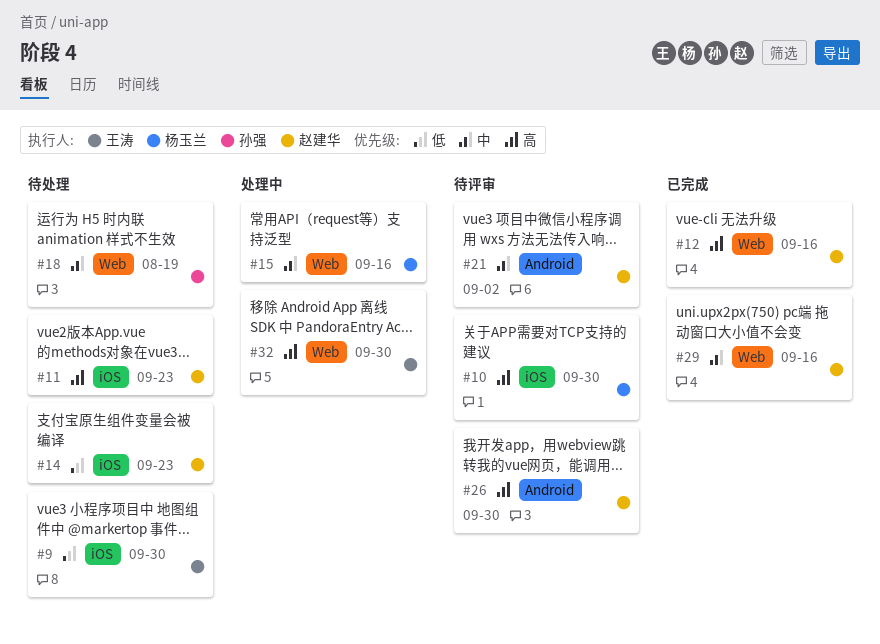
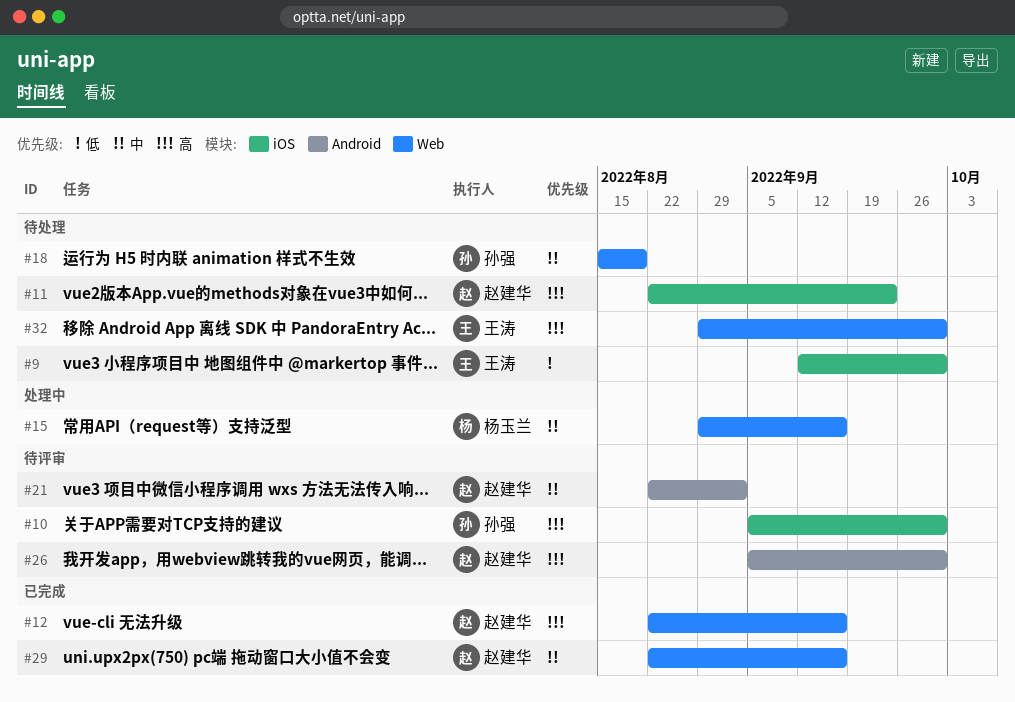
#10, owner: 杨玉兰 -> 孙强
#14: present -> none
#32, status: 处理中 -> 待处理

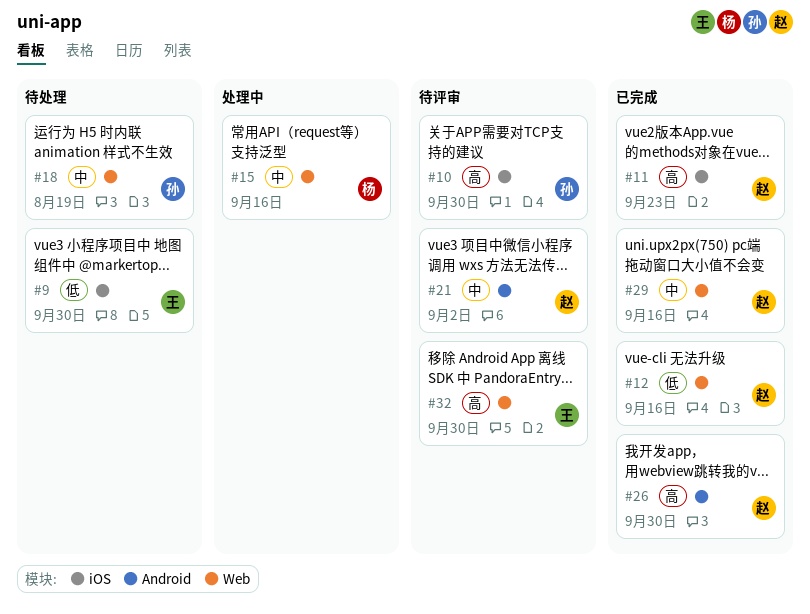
#11, status: 待处理 -> 已完成
#12, priority: 高 -> 低
#26, status: 待评审 -> 已完成
#32, status: 待处理 -> 待评审

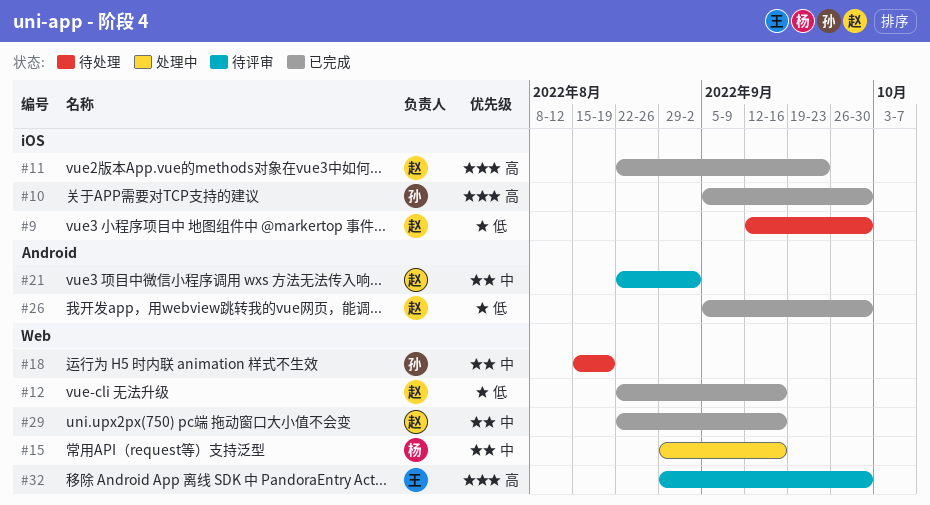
#9, owner: 王 -> 赵
#10, status: 待评审 -> 已完成
#26, priority: 高 -> 低

